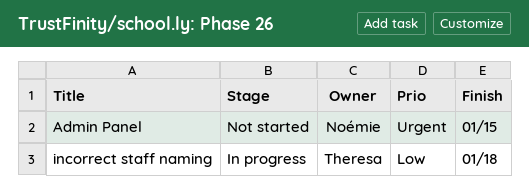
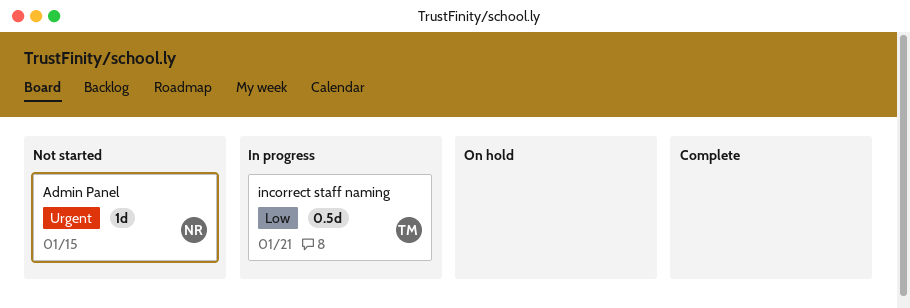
incorrect staff naming, due: Jan 18 -> Jan 21

